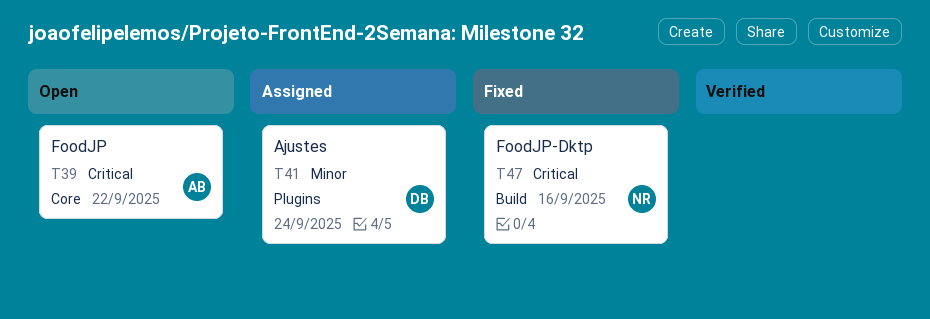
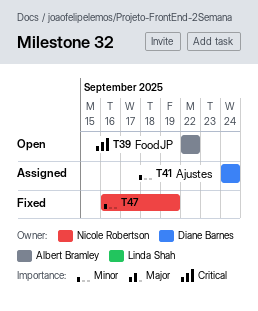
T47, priority: Critical -> Minor
T47, due: Sep 16 -> Sep 19

